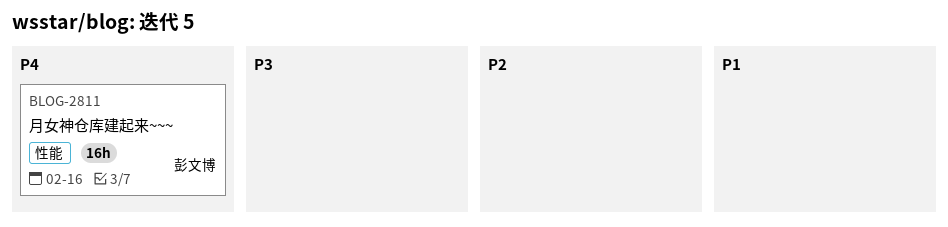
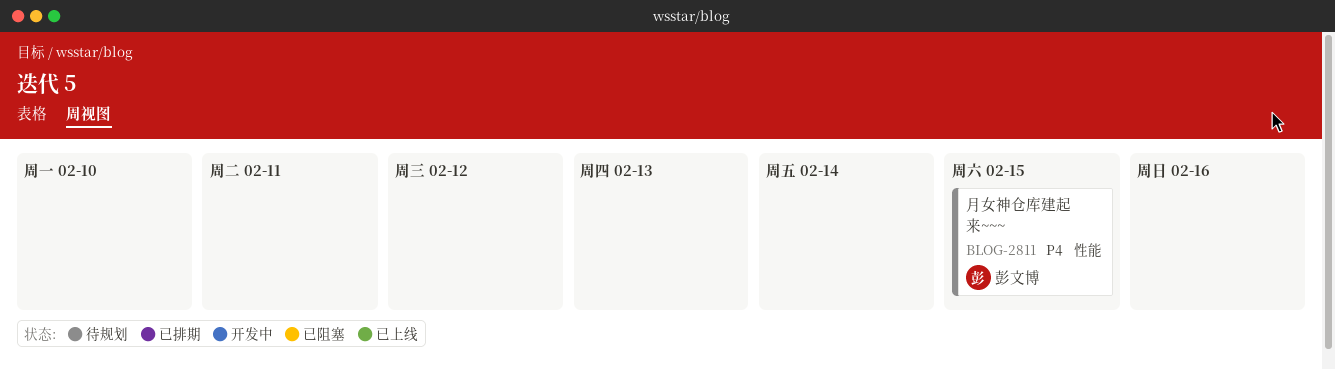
BLOG-2811, due: Feb 16 -> Feb 15

